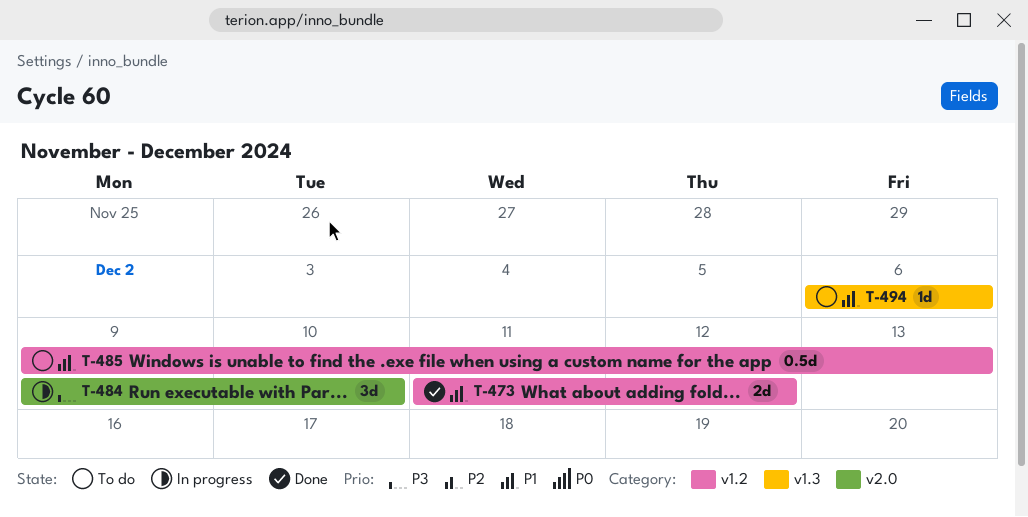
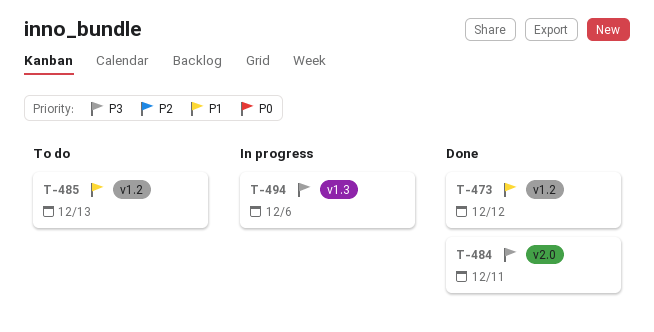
T-484, status: In progress -> Done
T-484, due: Dec 10 -> Dec 11
T-494, status: To do -> In progress
T-494, priority: P1 -> P3

